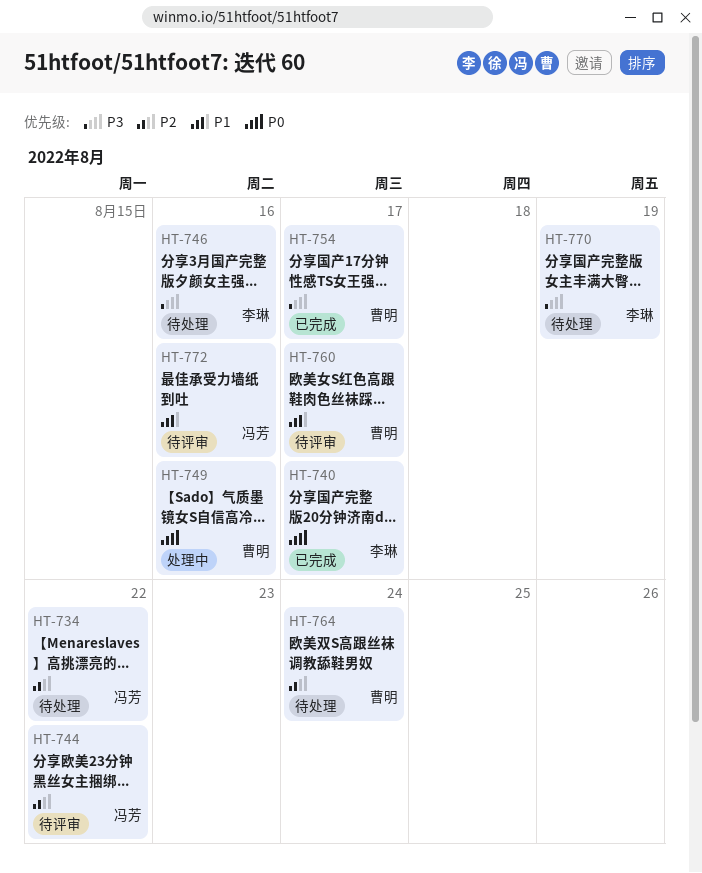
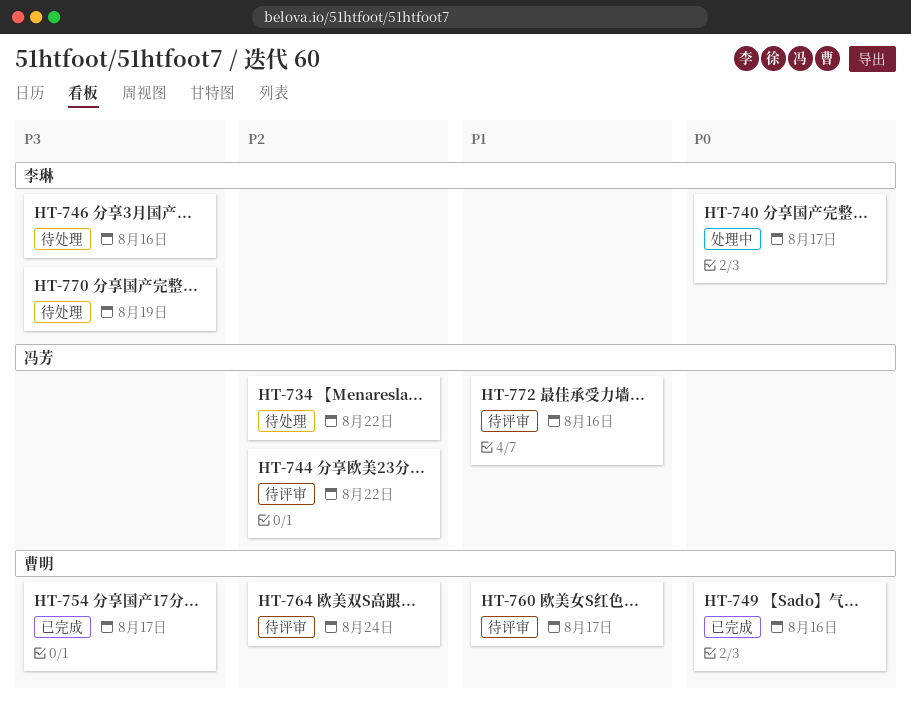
HT-740, status: 已完成 -> 处理中
HT-749, status: 处理中 -> 已完成
HT-764, status: 待处理 -> 待评审

